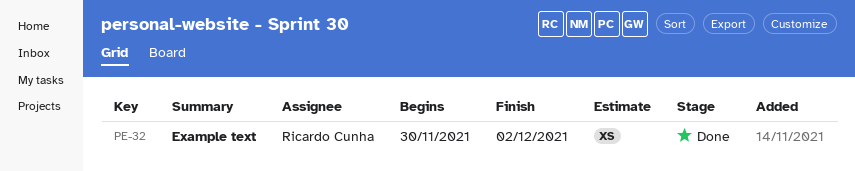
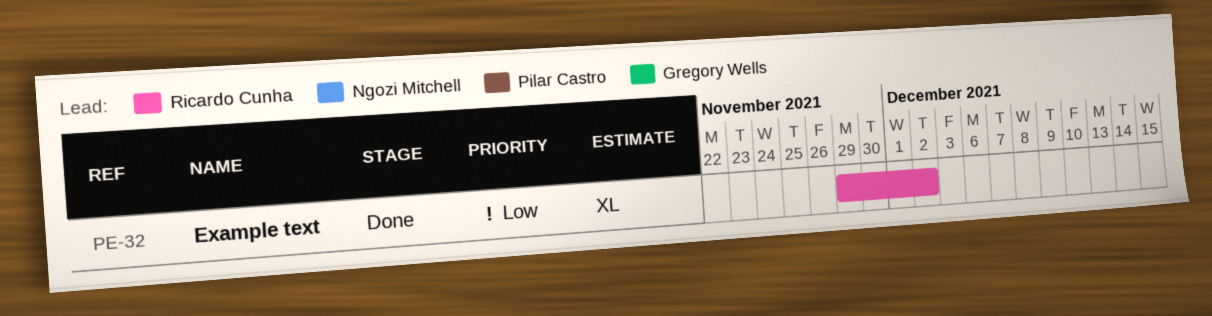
PE-32, estimate: XS -> XL
PE-32, start: Nov 30 -> Nov 29

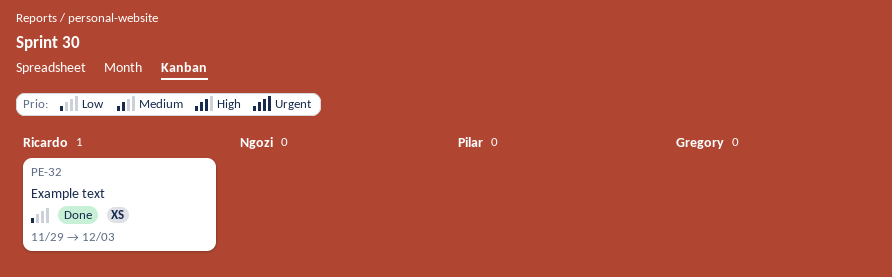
PE-32, estimate: XL -> XS
PE-32, due: Dec 2 -> Dec 3

